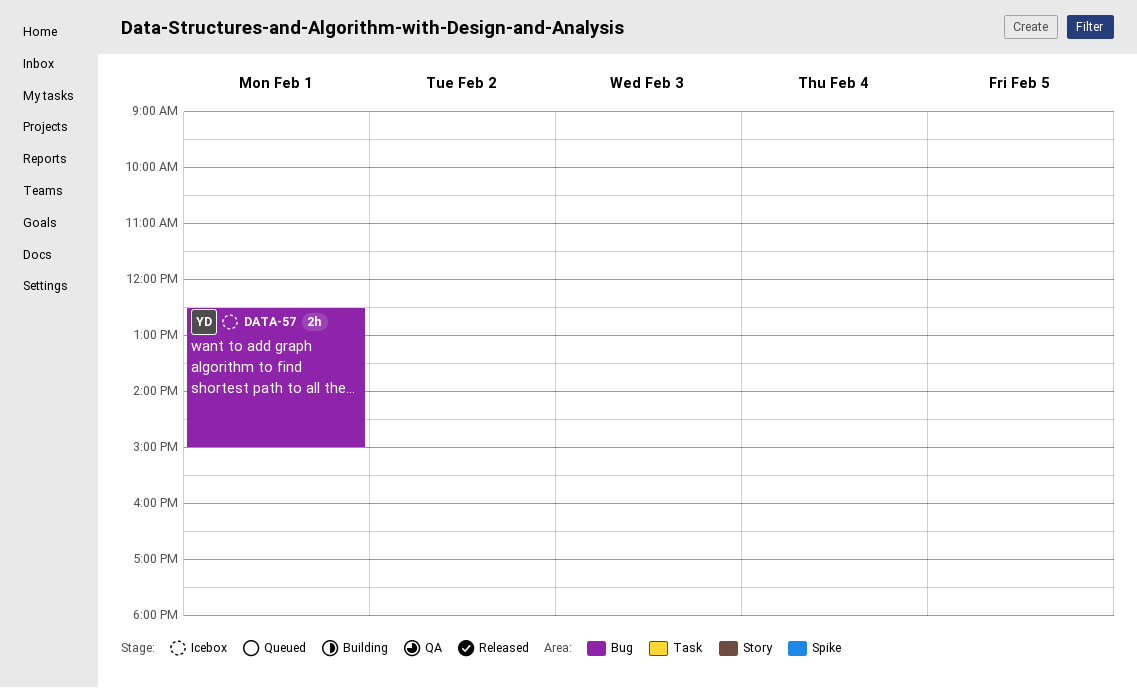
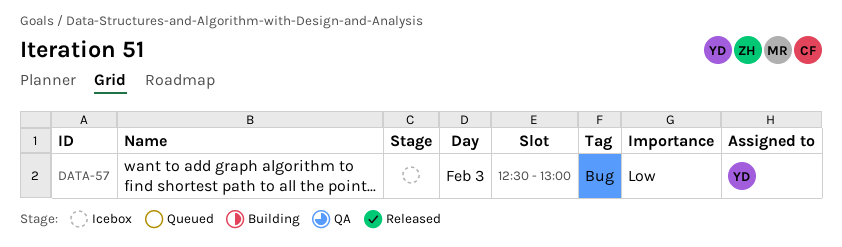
DATA-57, day: Feb 1 -> Feb 3
DATA-57, ends: 15:00 -> 13:00

